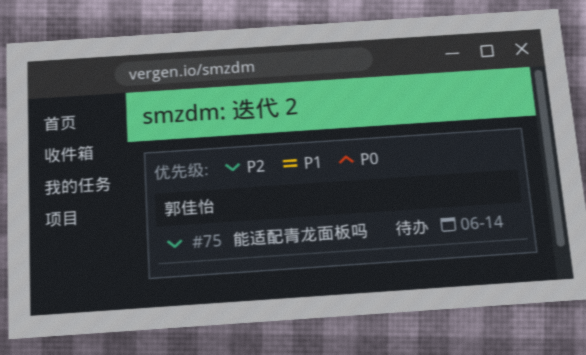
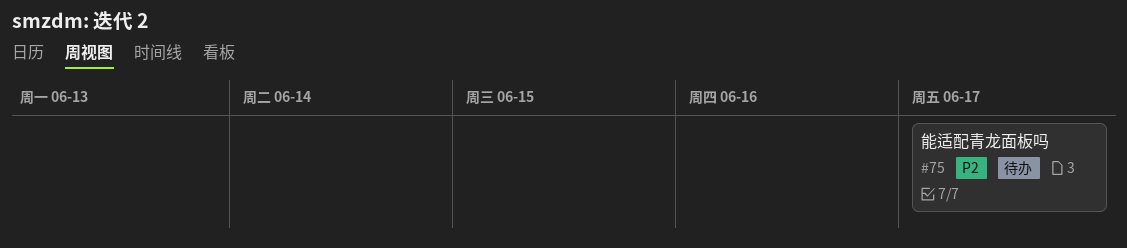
#75, due: Jun 14 -> Jun 17

